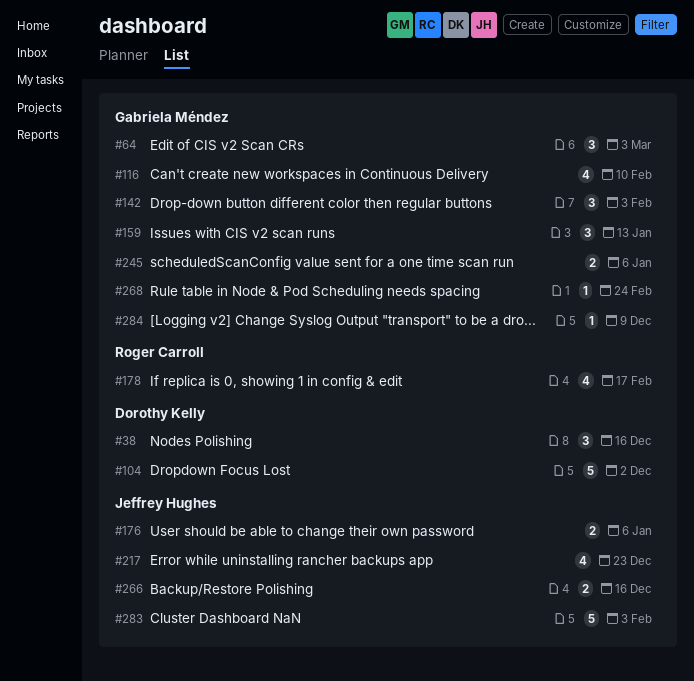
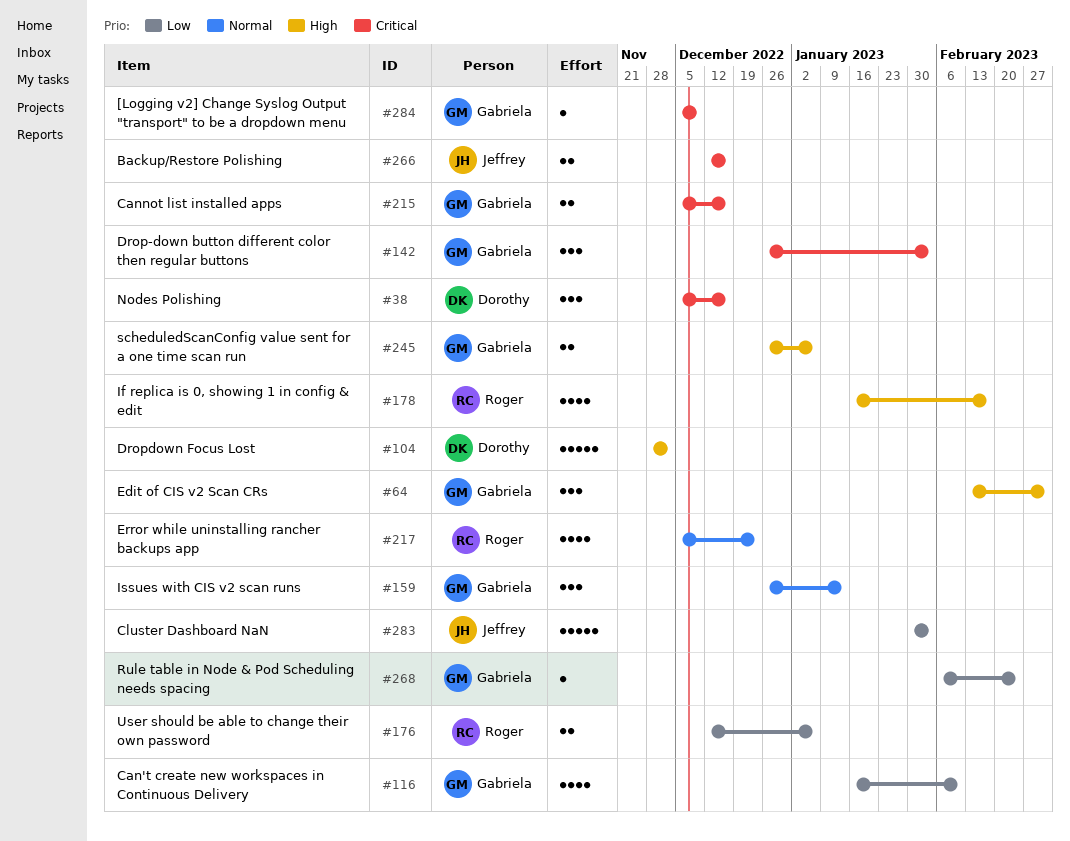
#176, owner: Jeffrey Hughes -> Roger Carroll
#215: none -> present
#217, owner: Jeffrey Hughes -> Roger Carroll

